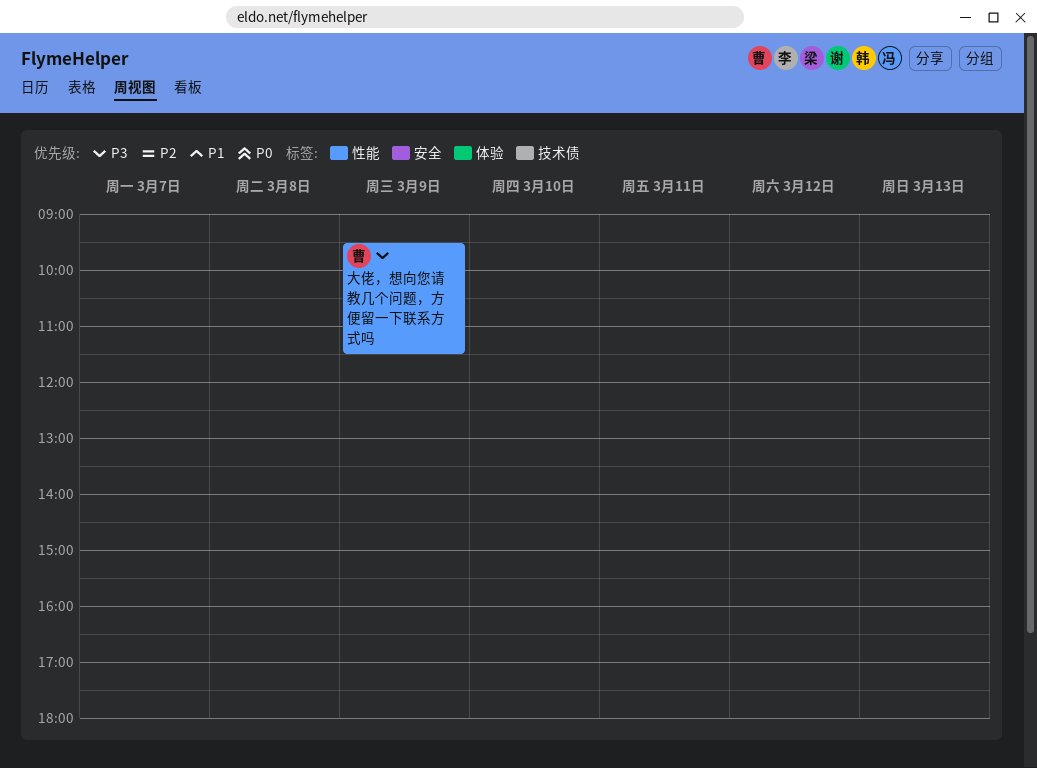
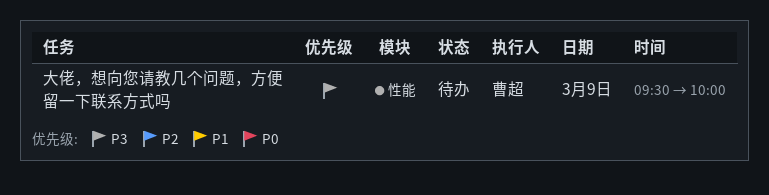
大佬，想向您请教几个问题，方便留一下联系方式吗, ends: 11:30 -> 10:00

